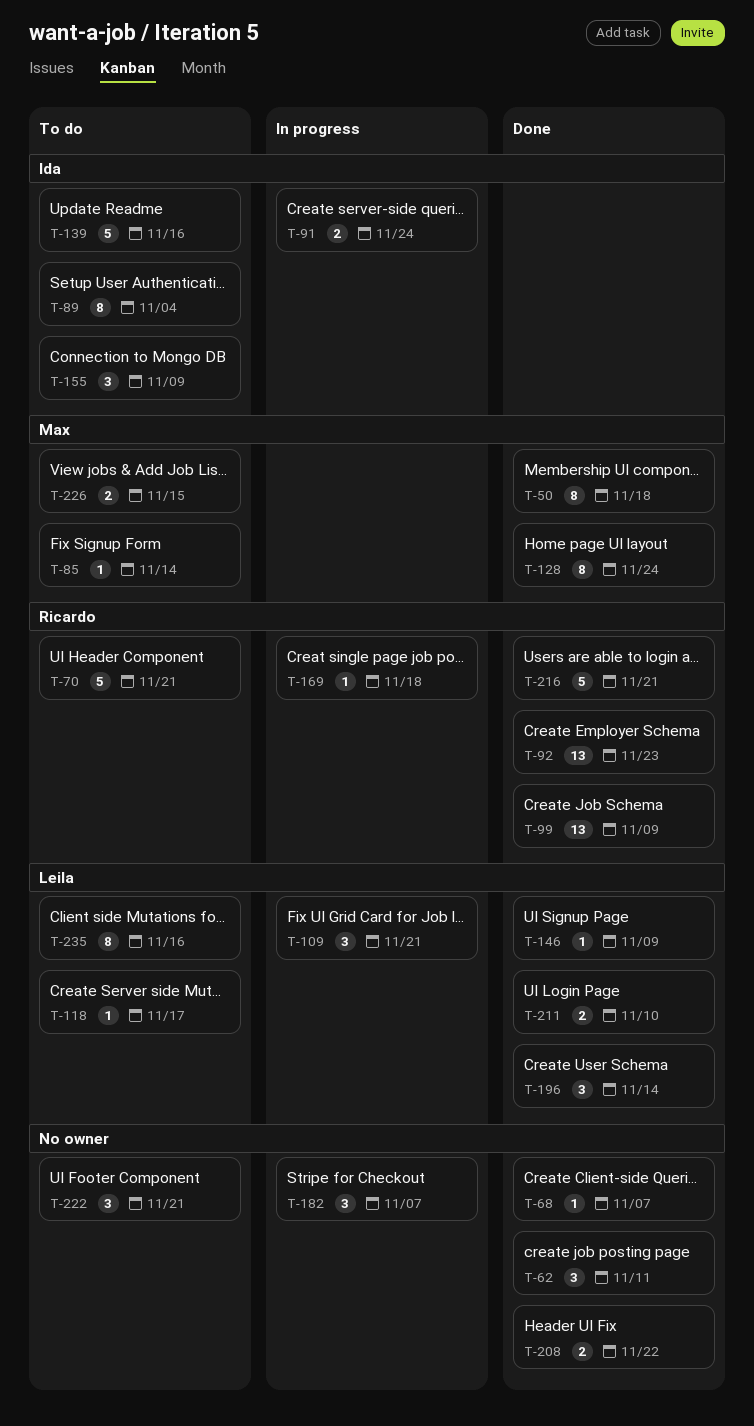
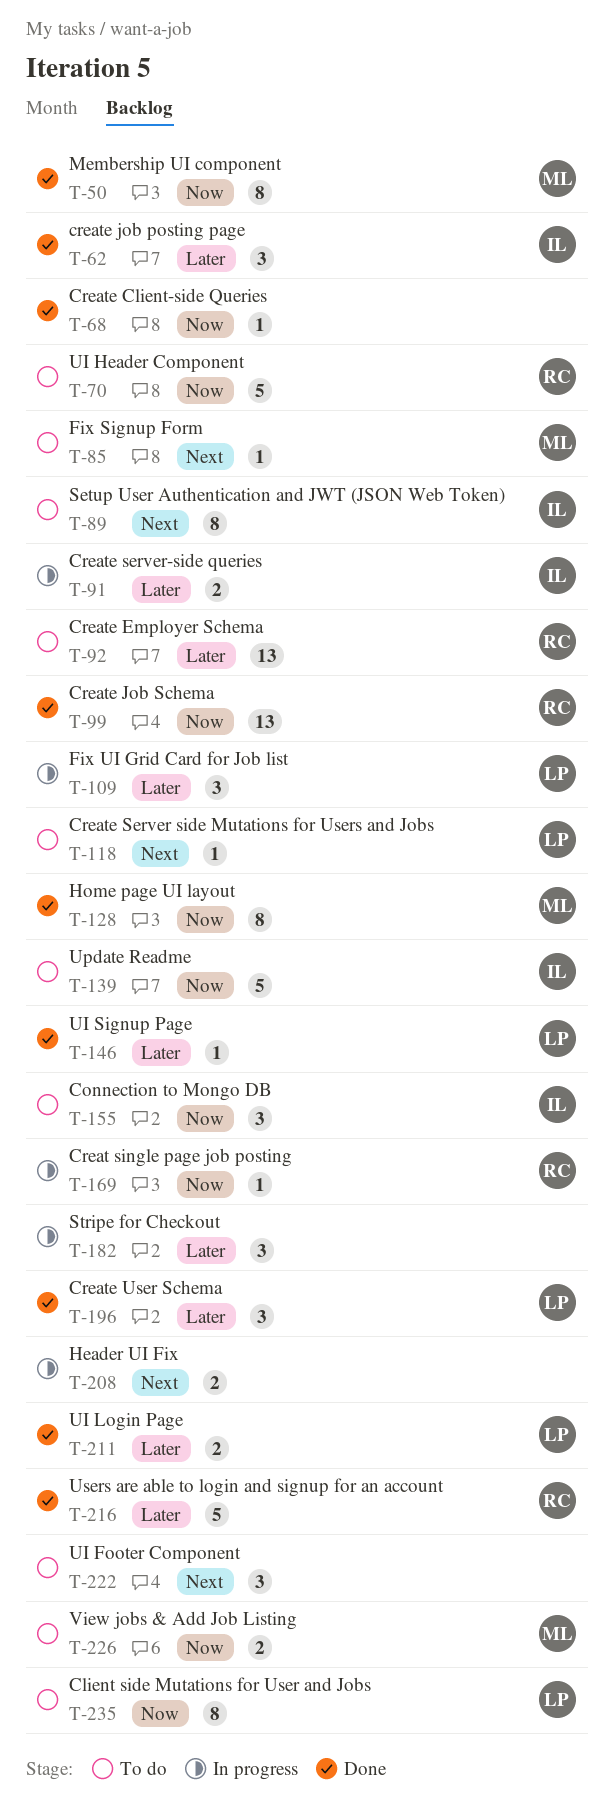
T-62, owner: none -> Ida
T-92, status: Done -> To do
T-208, status: Done -> In progress

